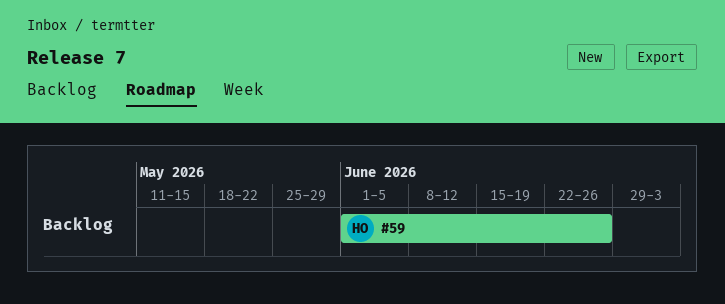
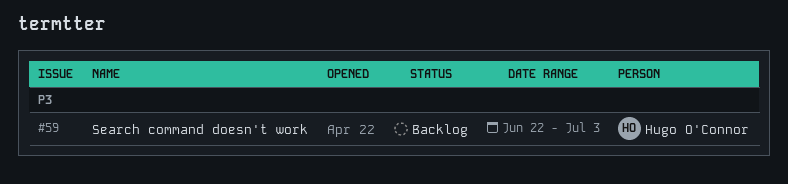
#59, start: Jun 1 -> Jun 22
#59, due: Jun 26 -> Jul 3

